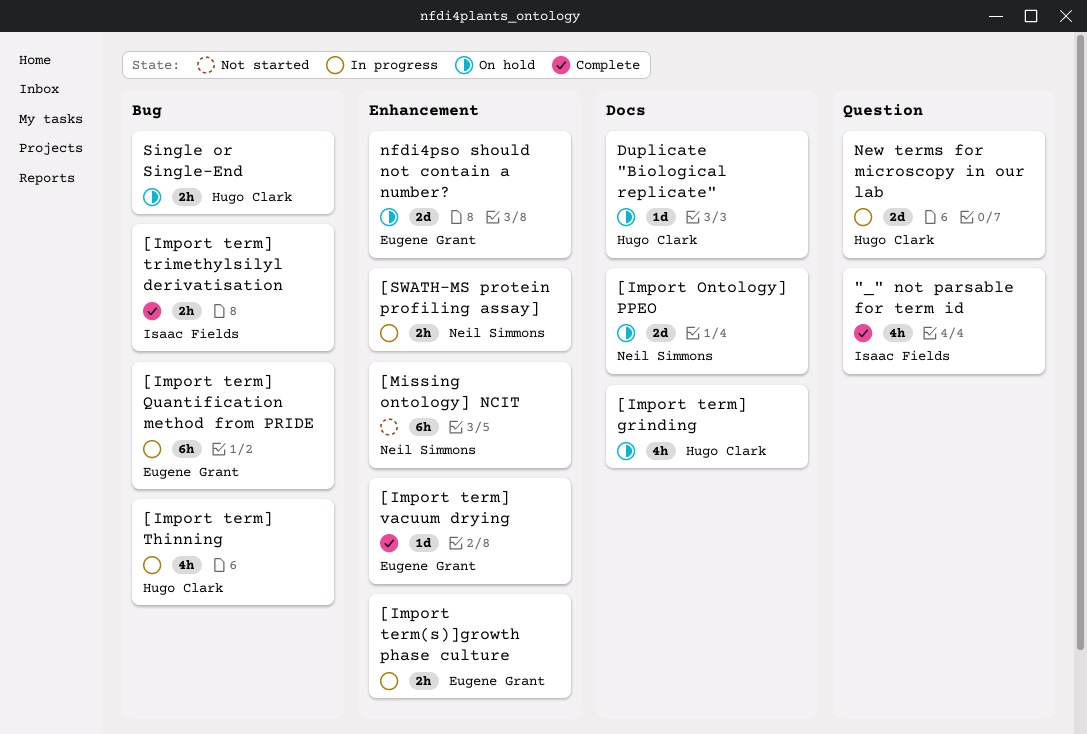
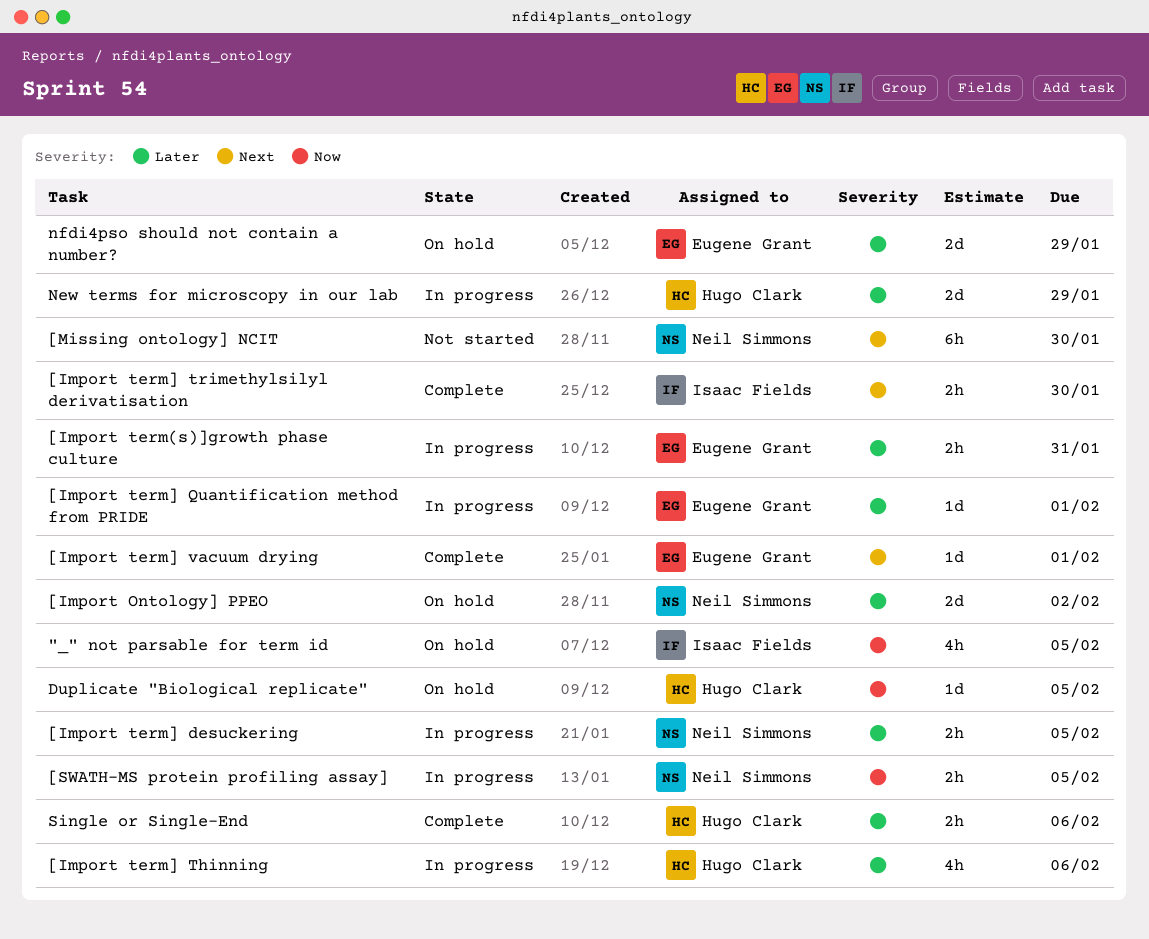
"_" not parsable for term id, status: Complete -> On hold
[Import term] desuckering: none -> present
[Import term] grinding: present -> none
[Import term] Quantification method from PRIDE, estimate: 6h -> 1d
Single or Single-End, status: On hold -> Complete

